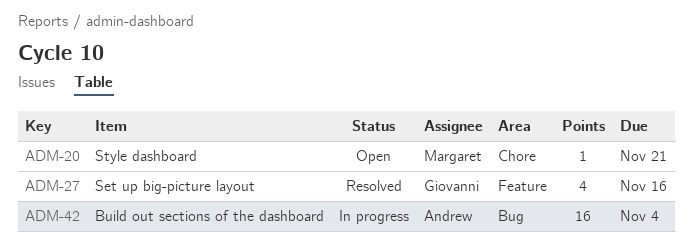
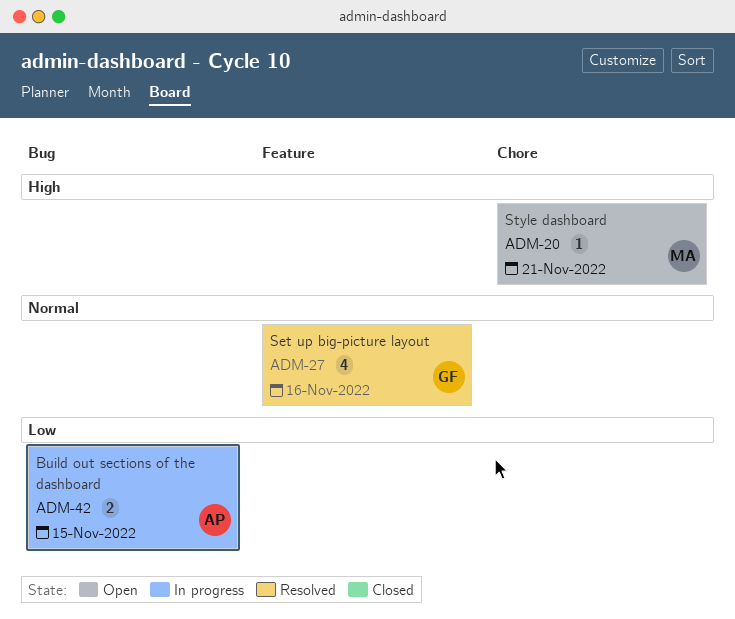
ADM-42, estimate: 16 -> 2
ADM-42, due: Nov 4 -> Nov 15

